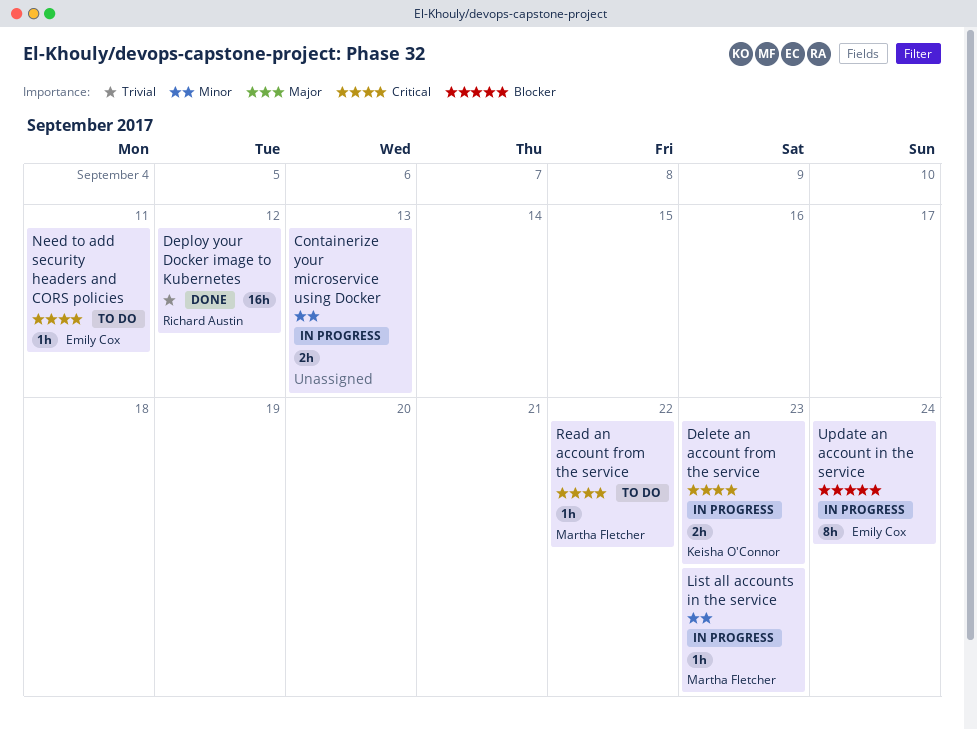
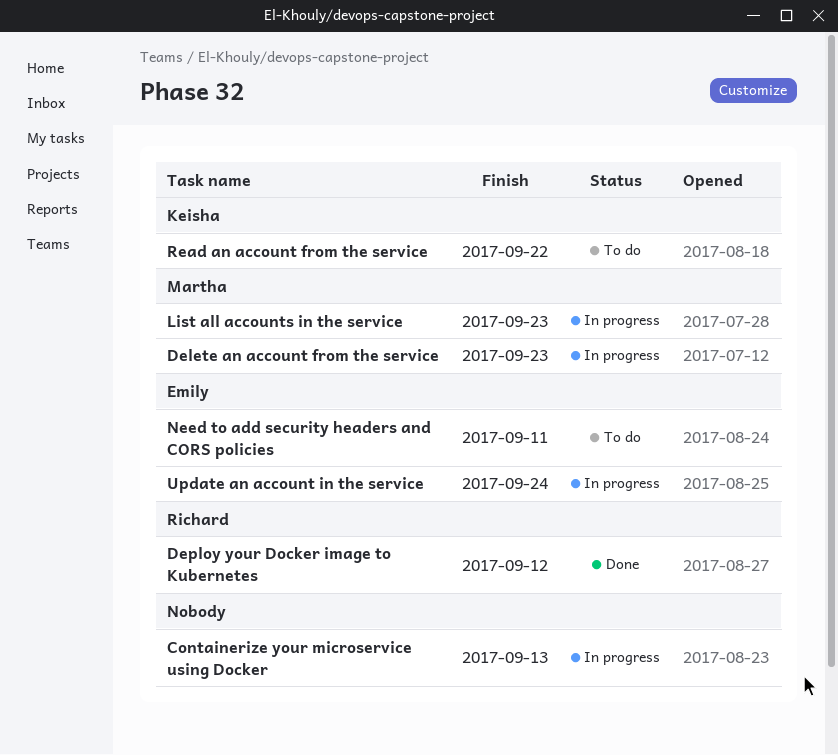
Delete an account from the service, owner: Keisha O'Connor -> Martha Fletcher
Read an account from the service, owner: Martha Fletcher -> Keisha O'Connor

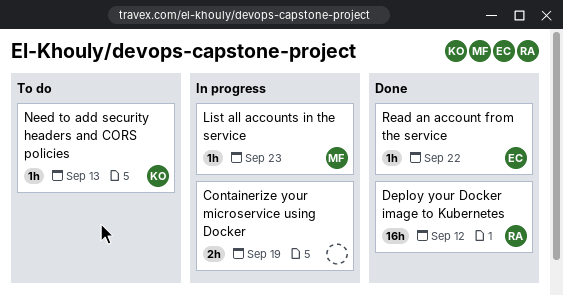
Containerize your microservice using Docker, due: Sep 13 -> Sep 19
Delete an account from the service: present -> none
Need to add security headers and CORS policies, owner: Emily -> Keisha
Need to add security headers and CORS policies, due: Sep 11 -> Sep 13
Read an account from the service, status: To do -> Done
Read an account from the service, owner: Keisha -> Emily
Update an account in the service: present -> none

